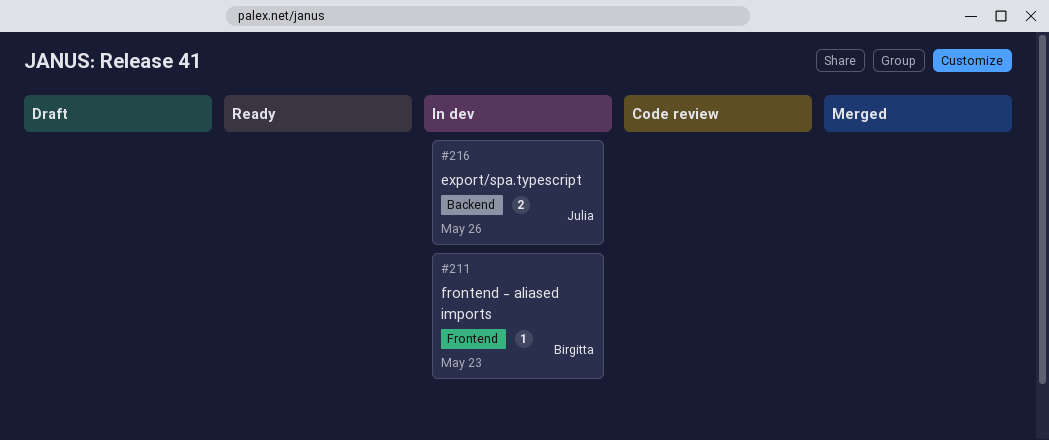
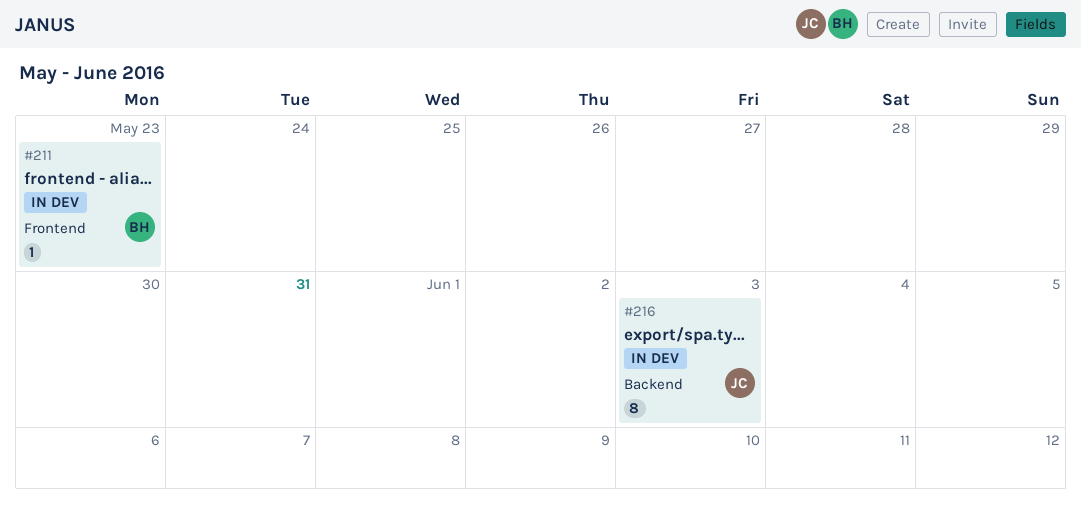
#216, estimate: 2 -> 8
#216, due: May 26 -> Jun 3

